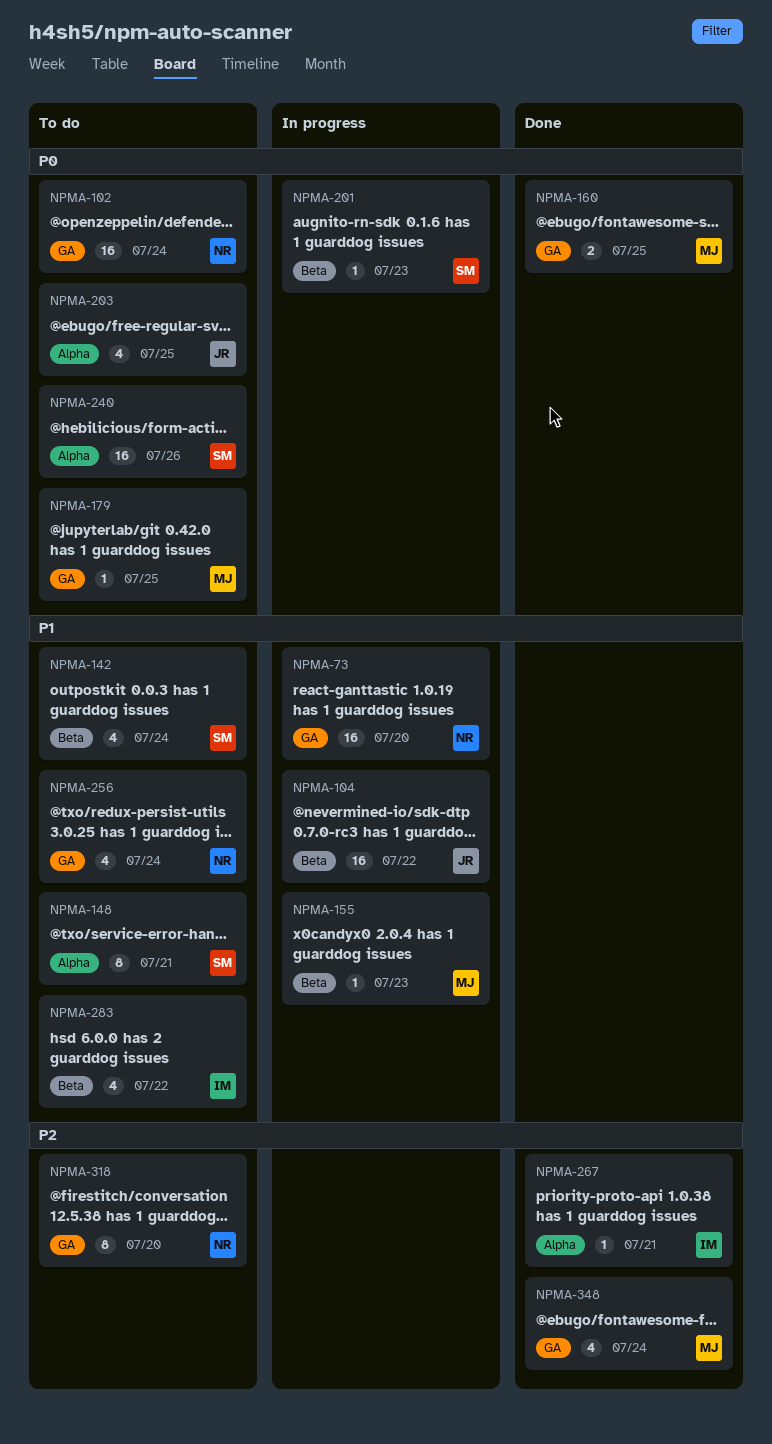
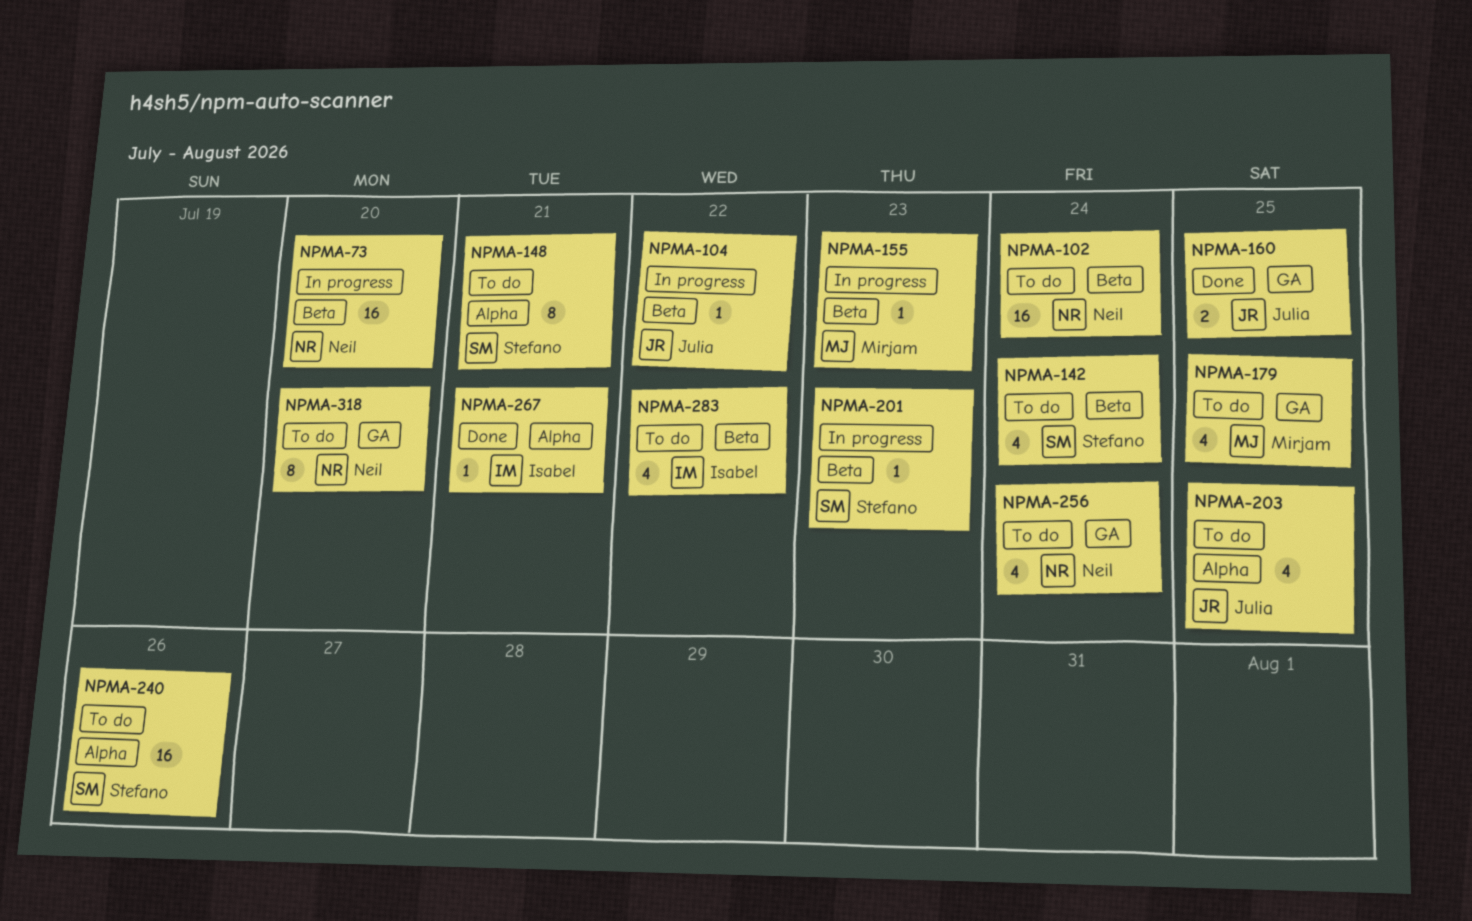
NPMA-73, label: GA -> Beta
NPMA-102, label: GA -> Beta
NPMA-104, estimate: 16 -> 1
NPMA-160, owner: Mirjam -> Julia
NPMA-179, estimate: 1 -> 4
NPMA-348: present -> none

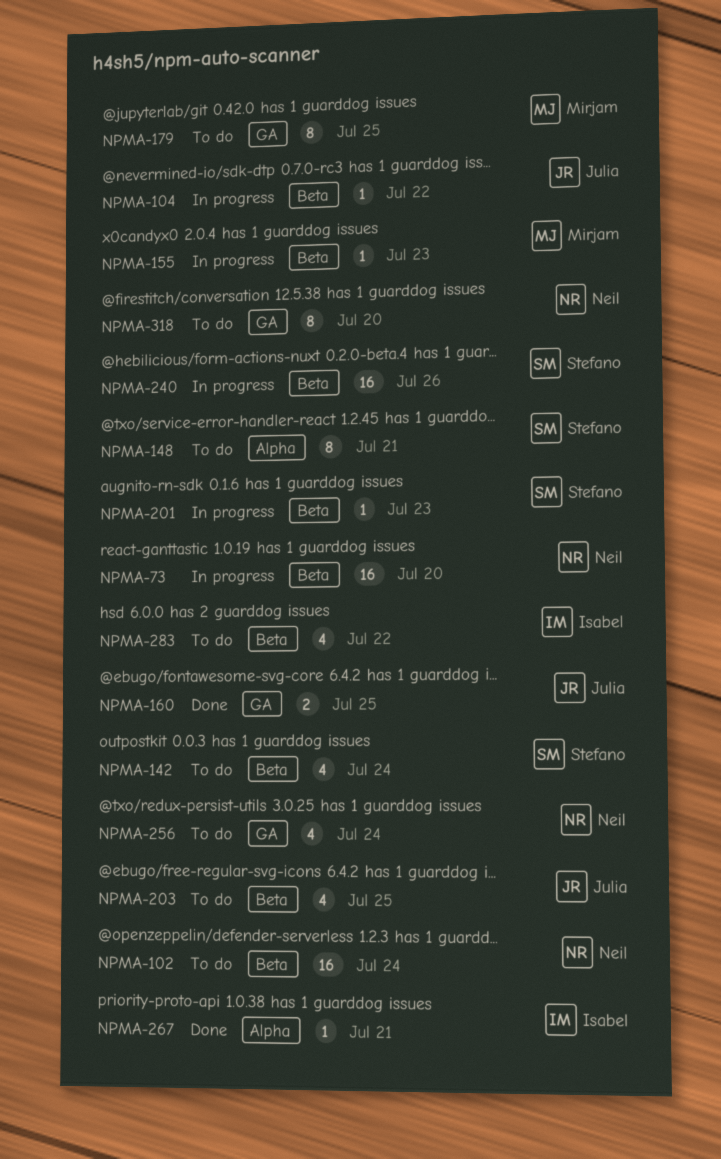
NPMA-179, estimate: 4 -> 8
NPMA-203, label: Alpha -> Beta
NPMA-240, status: To do -> In progress
NPMA-240, label: Alpha -> Beta

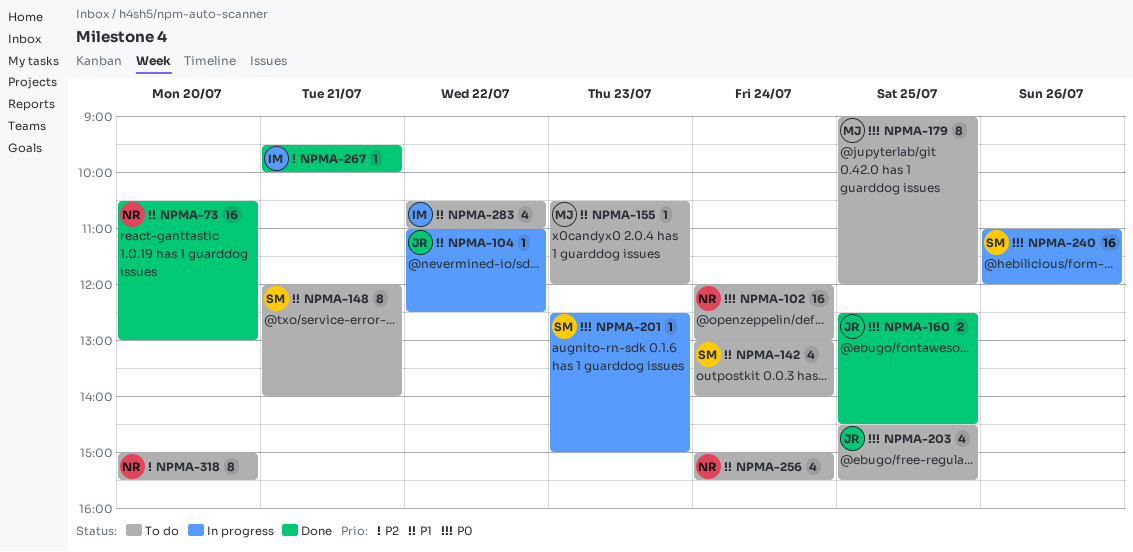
NPMA-73, status: In progress -> Done
NPMA-155, status: In progress -> To do

